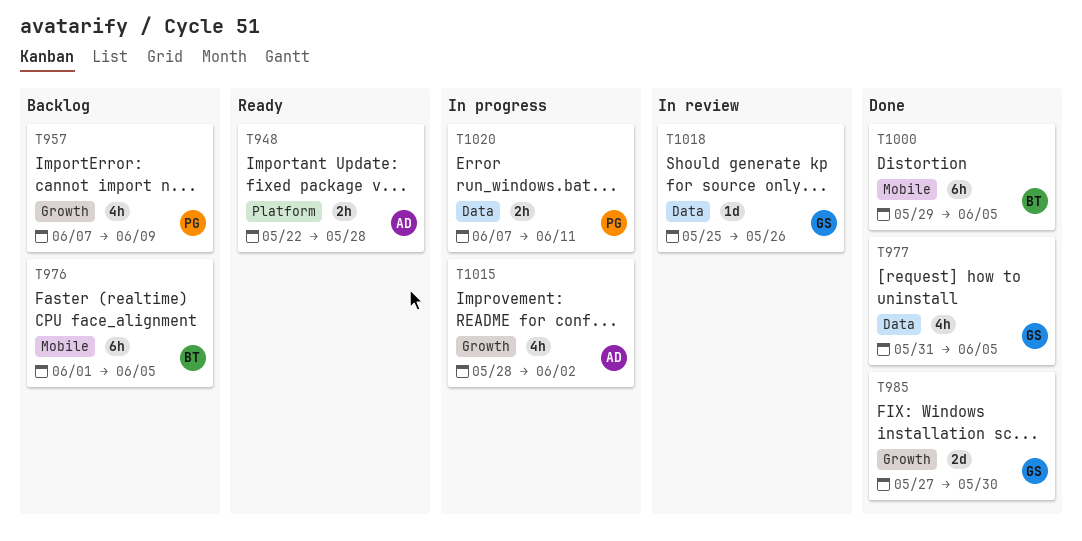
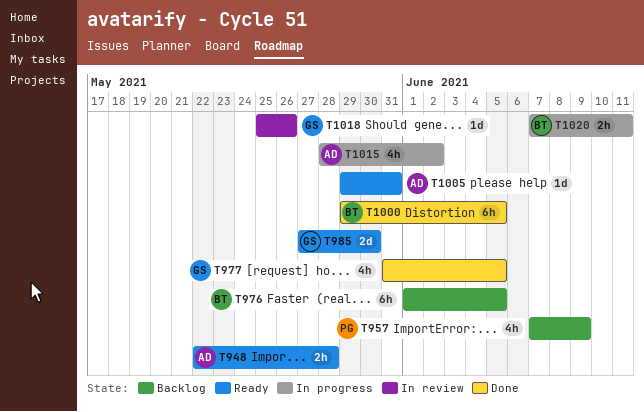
T985, status: Done -> Ready
T1005: none -> present
T1020, owner: PG -> BT

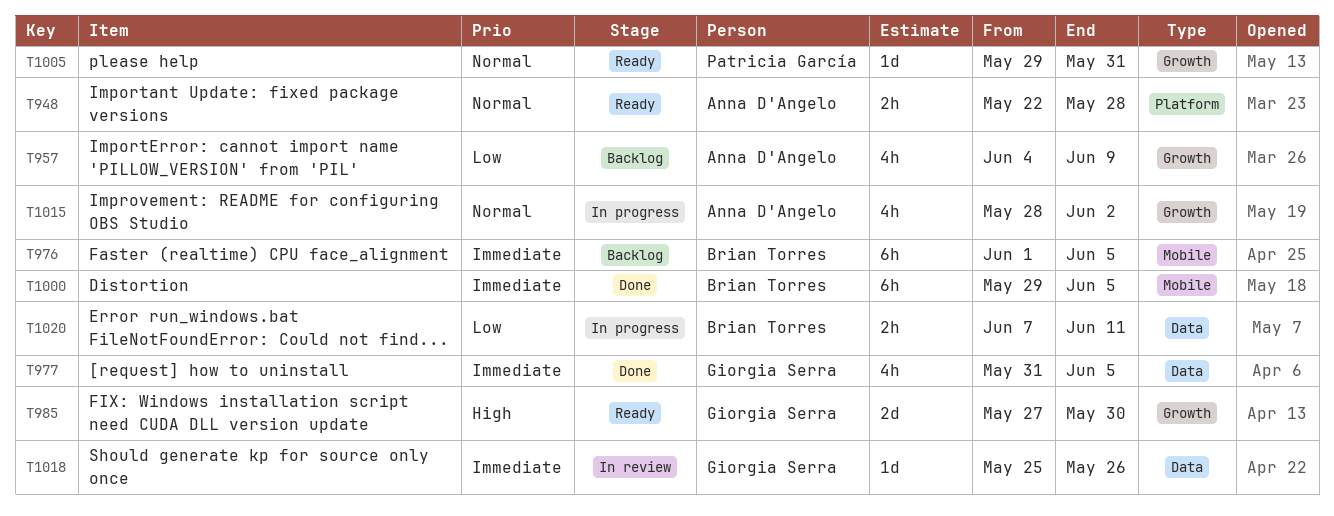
T957, owner: Patricia García -> Anna D'Angelo
T957, start: Jun 7 -> Jun 4
T1005, owner: Anna D'Angelo -> Patricia García

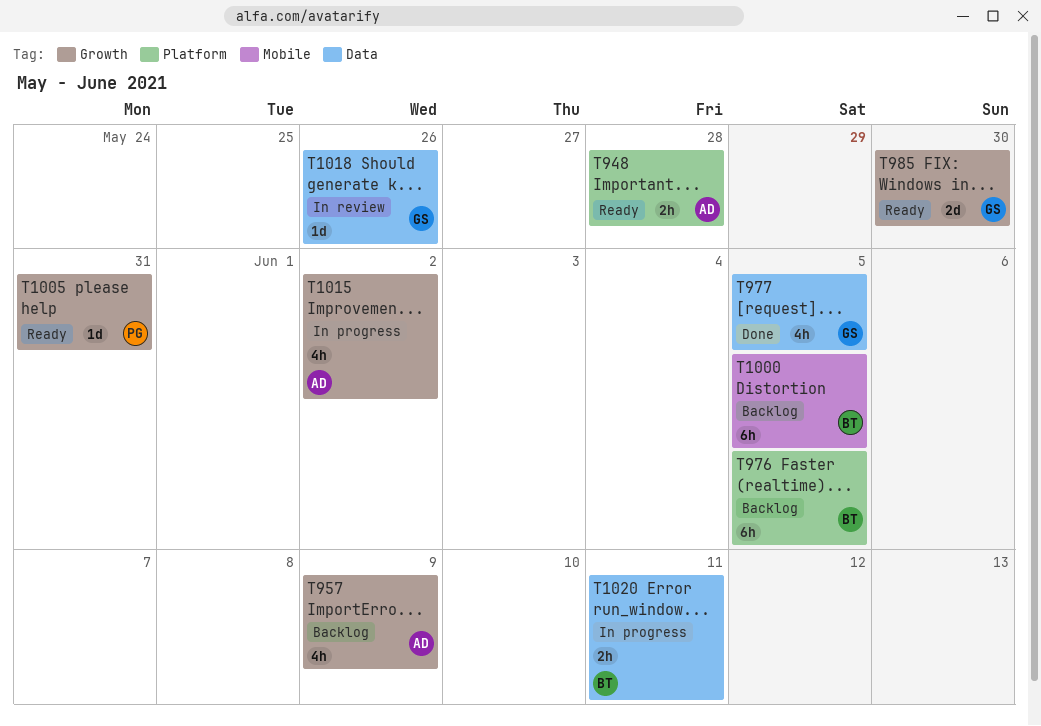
T976, label: Mobile -> Platform
T1000, status: Done -> Backlog

